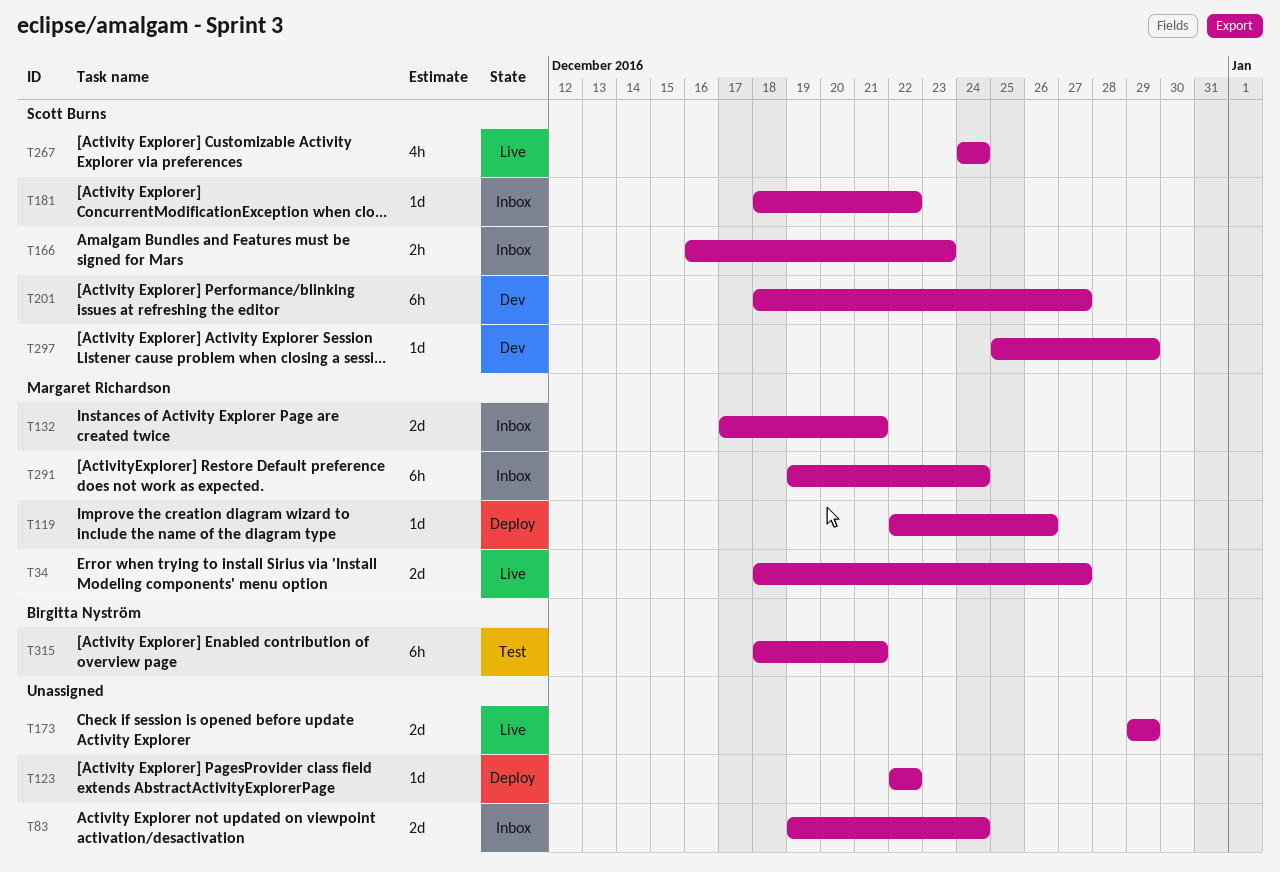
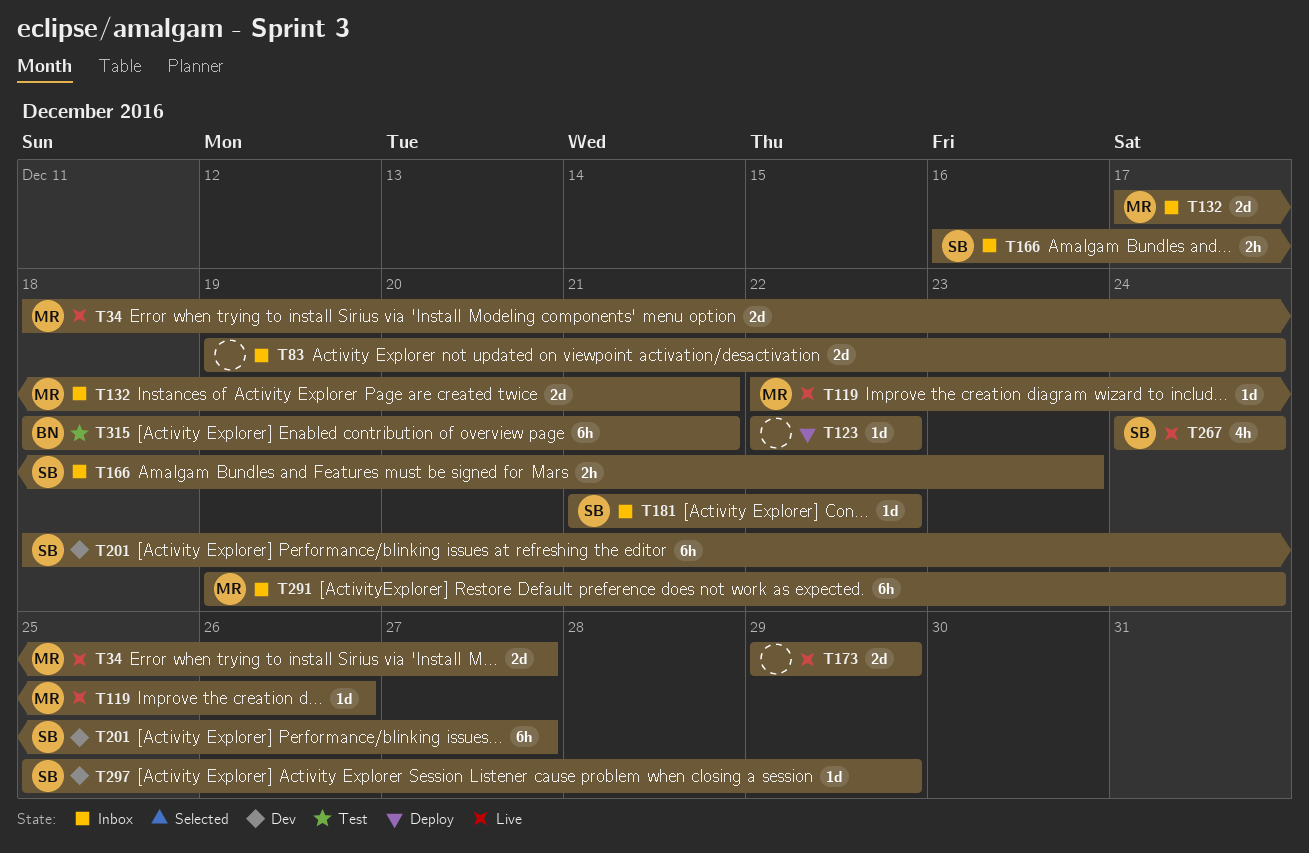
T119, status: Deploy -> Live
T181, start: Dec 18 -> Dec 21

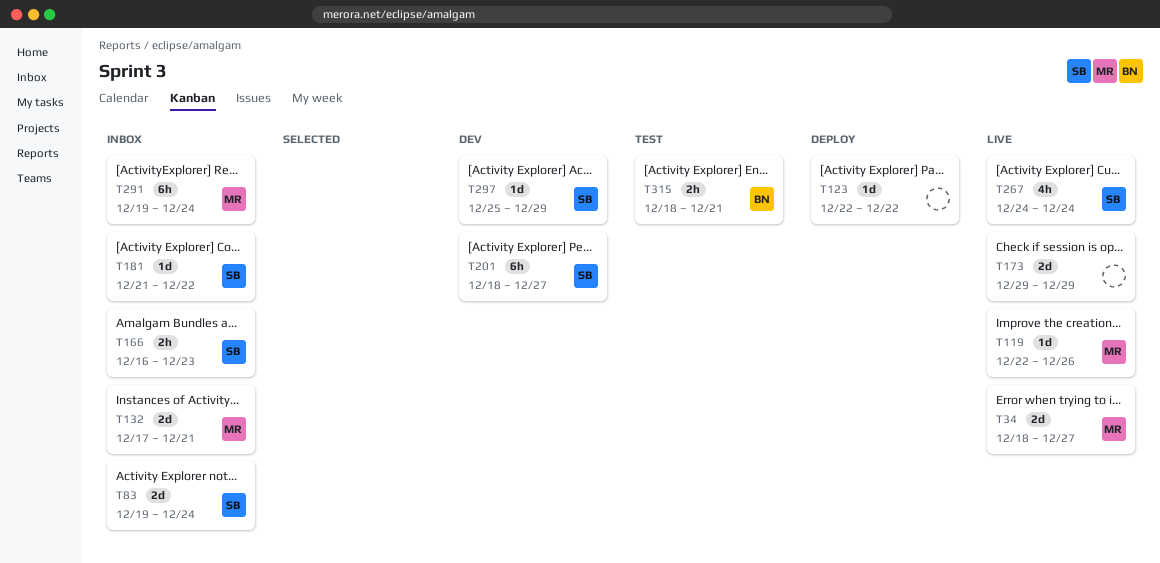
T83, owner: none -> SB
T315, estimate: 6h -> 2h

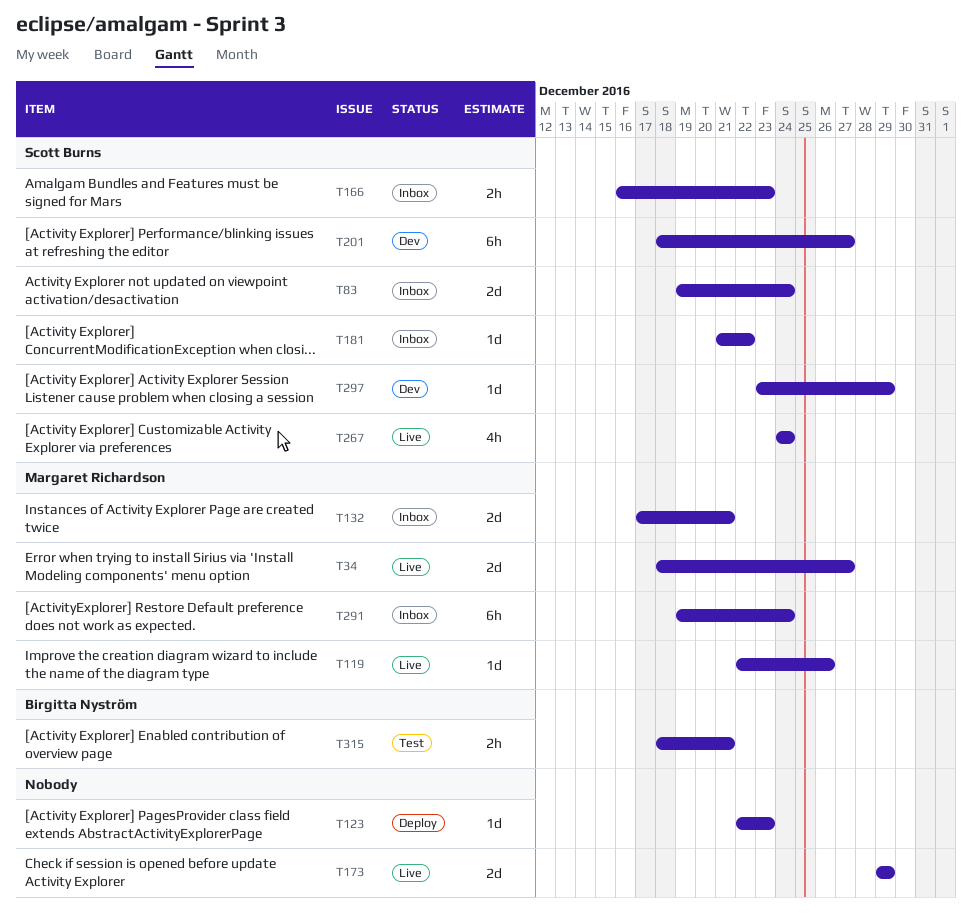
T123, due: Dec 22 -> Dec 23
T297, start: Dec 25 -> Dec 23

